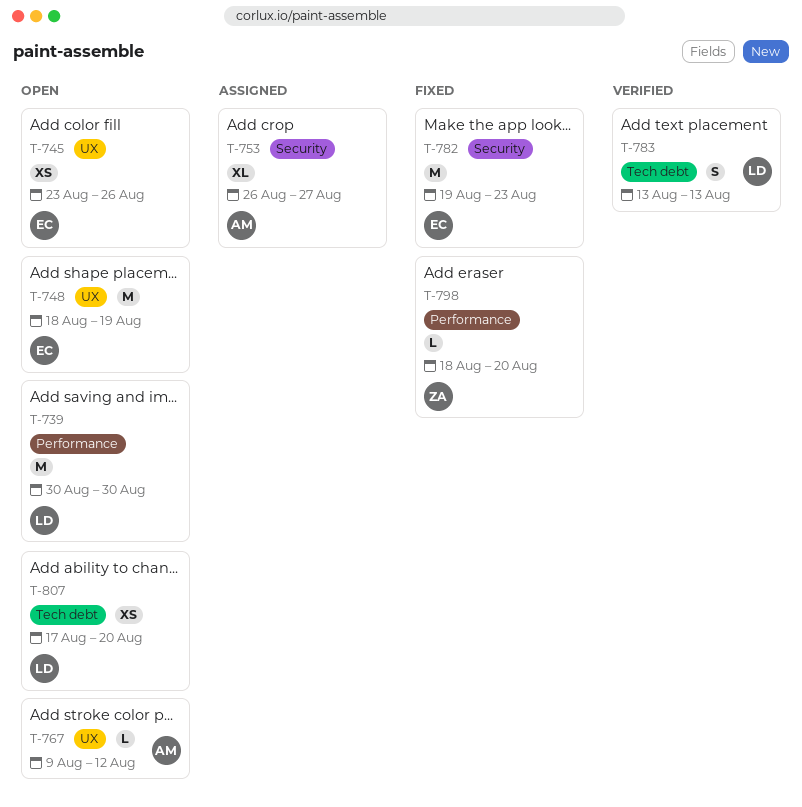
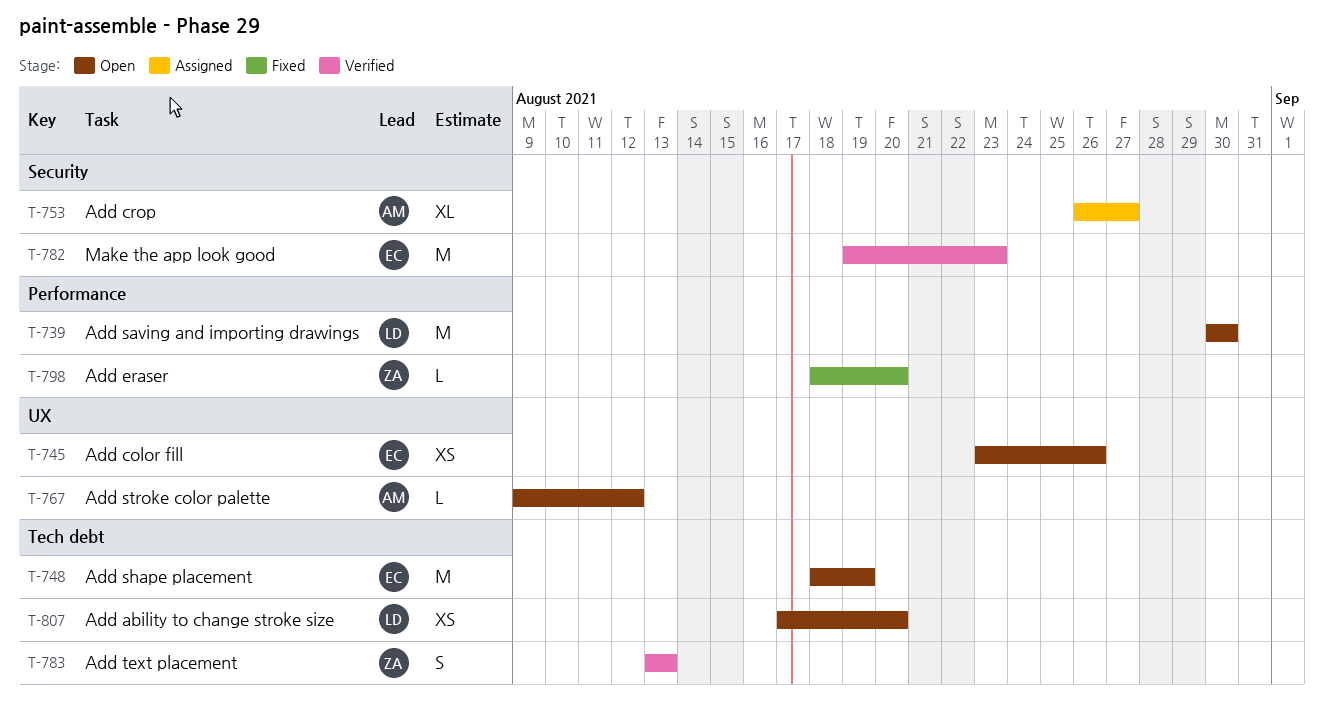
T-748, label: UX -> Tech debt
T-782, status: Fixed -> Verified
T-783, owner: LD -> ZA

